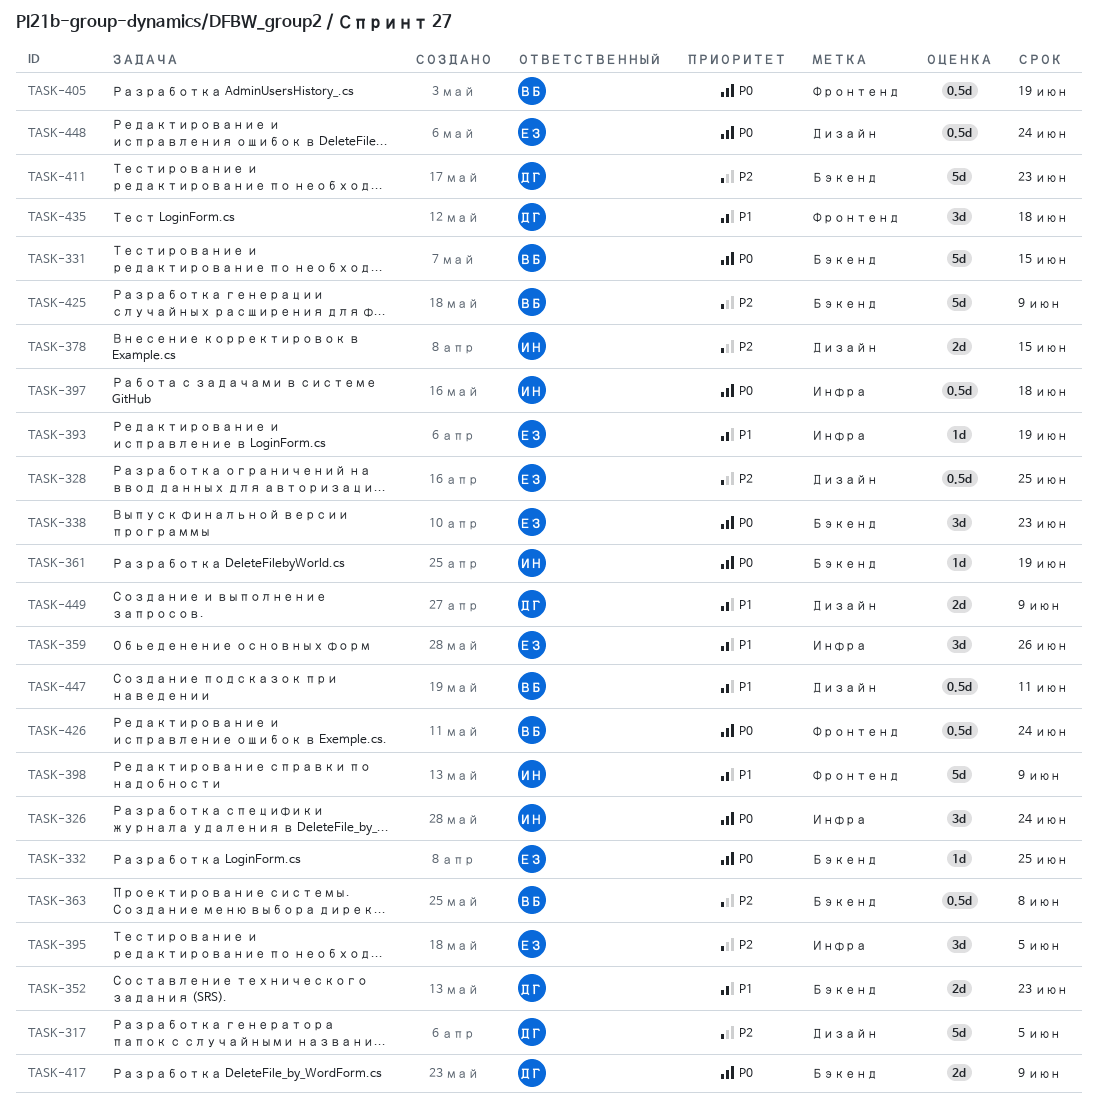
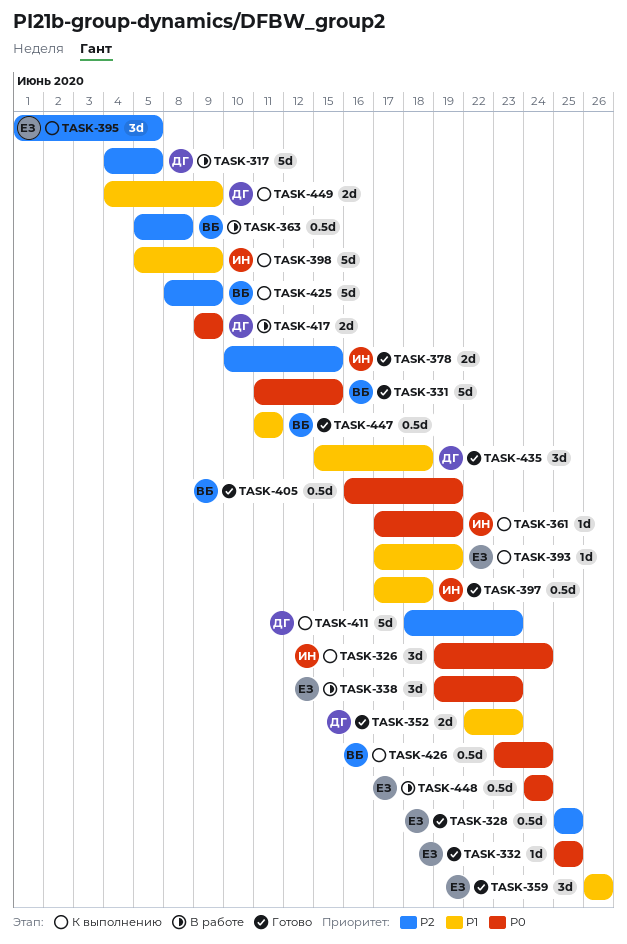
TASK-397, priority: P0 -> P1

